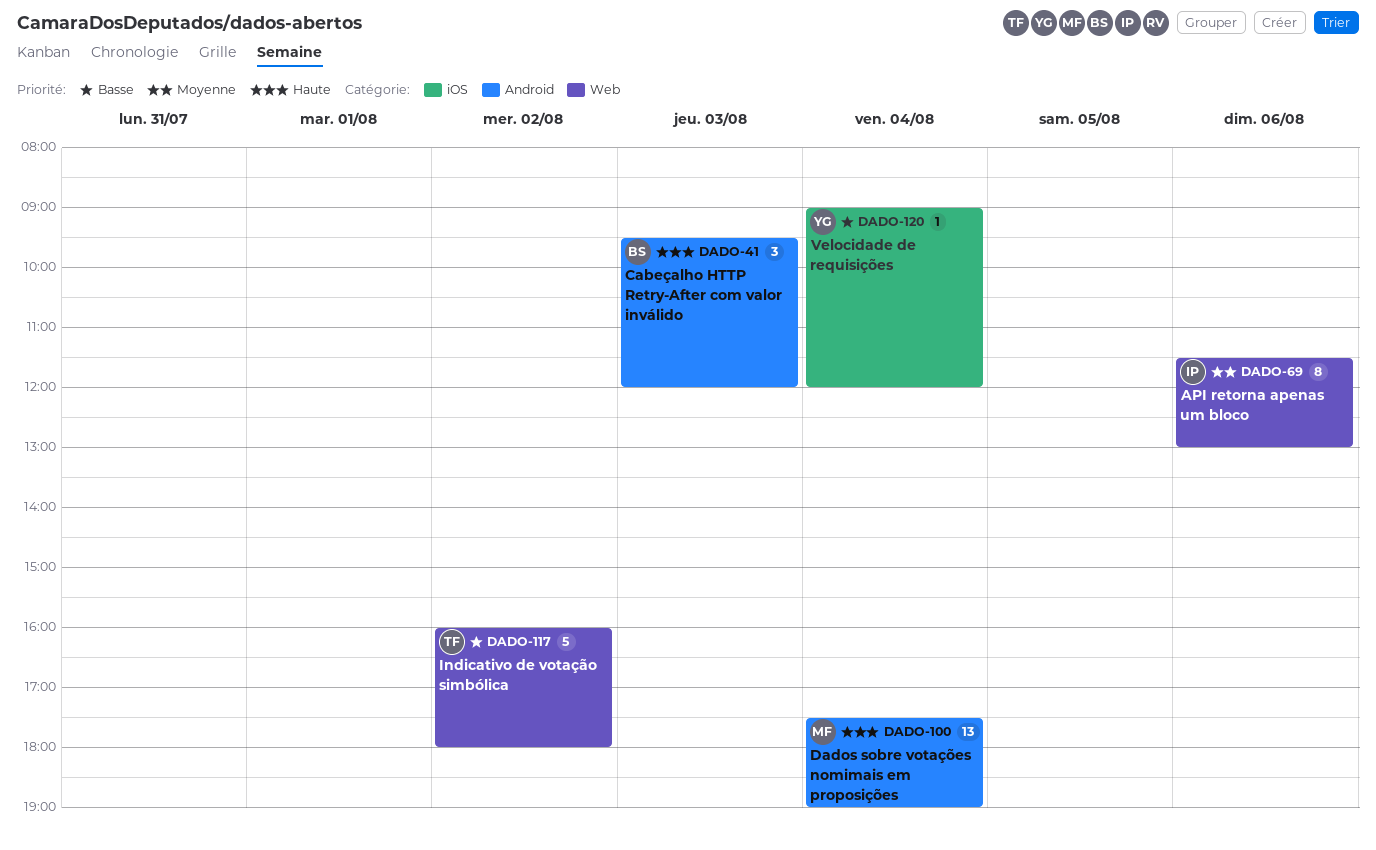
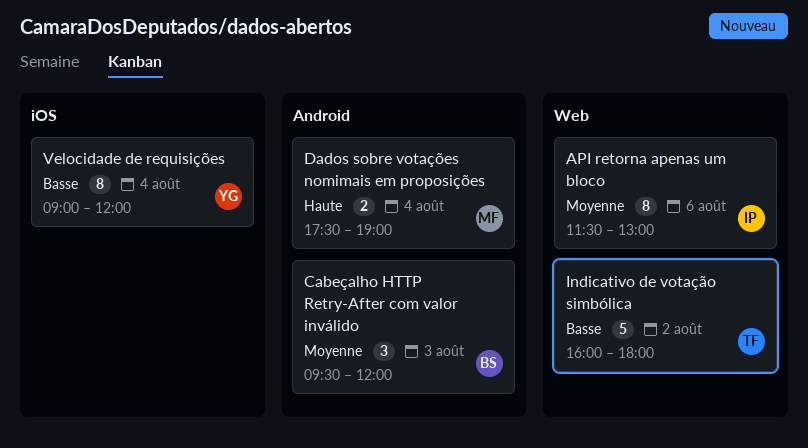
Cabeçalho HTTP Retry-After com valor inválido, priority: Haute -> Moyenne
Dados sobre votações nomimais em proposições, estimate: 13 -> 2
Velocidade de requisições, estimate: 1 -> 8

